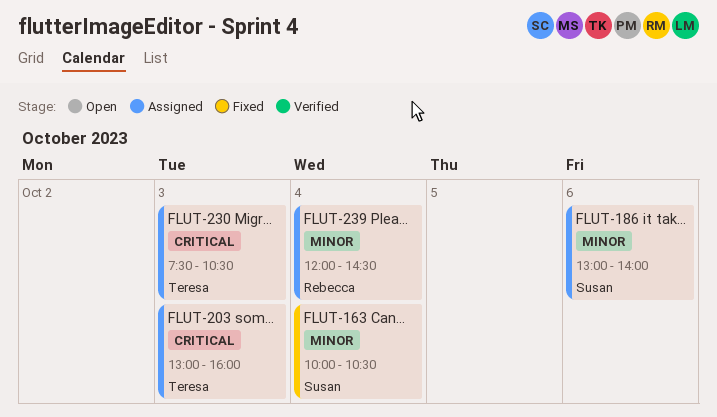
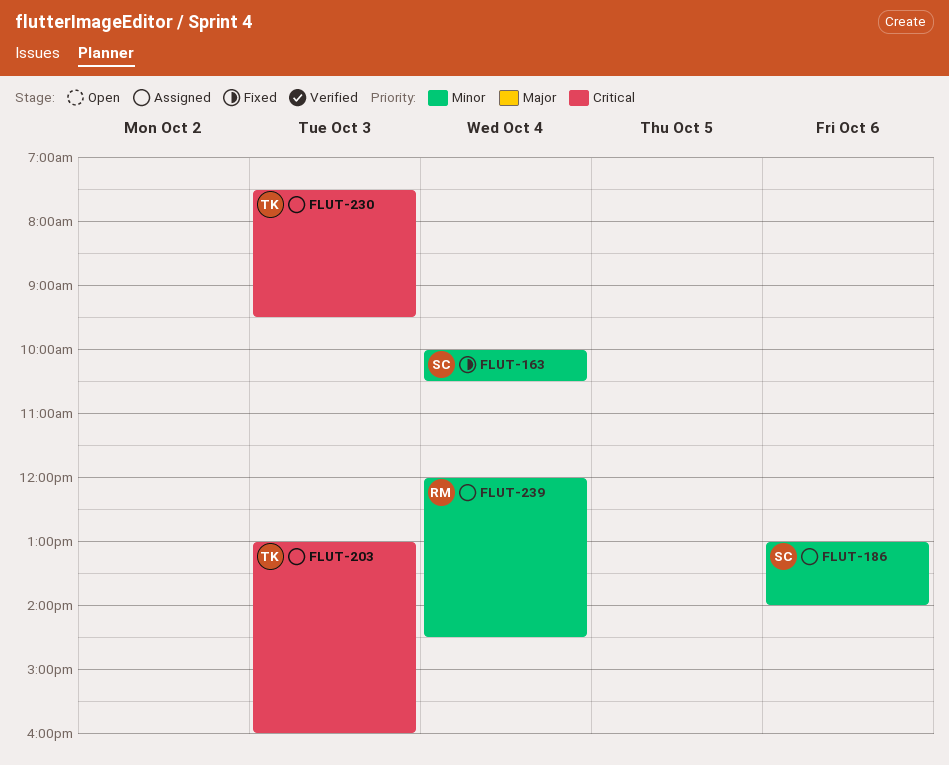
FLUT-230, ends: 10:30 -> 09:30

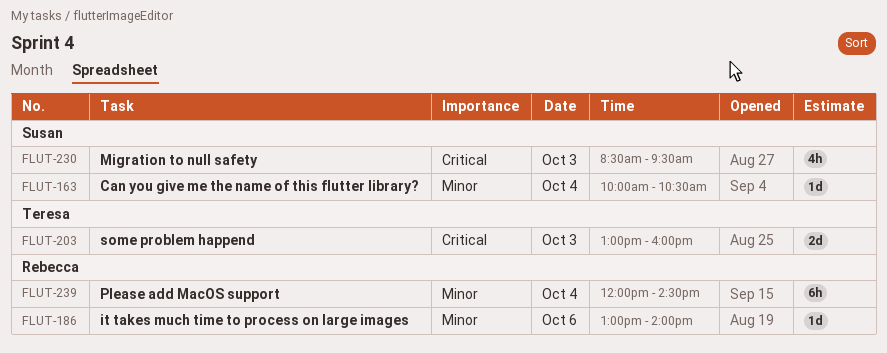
FLUT-186, owner: Susan -> Rebecca
FLUT-230, owner: Teresa -> Susan
FLUT-230, begins: 07:30 -> 08:30

